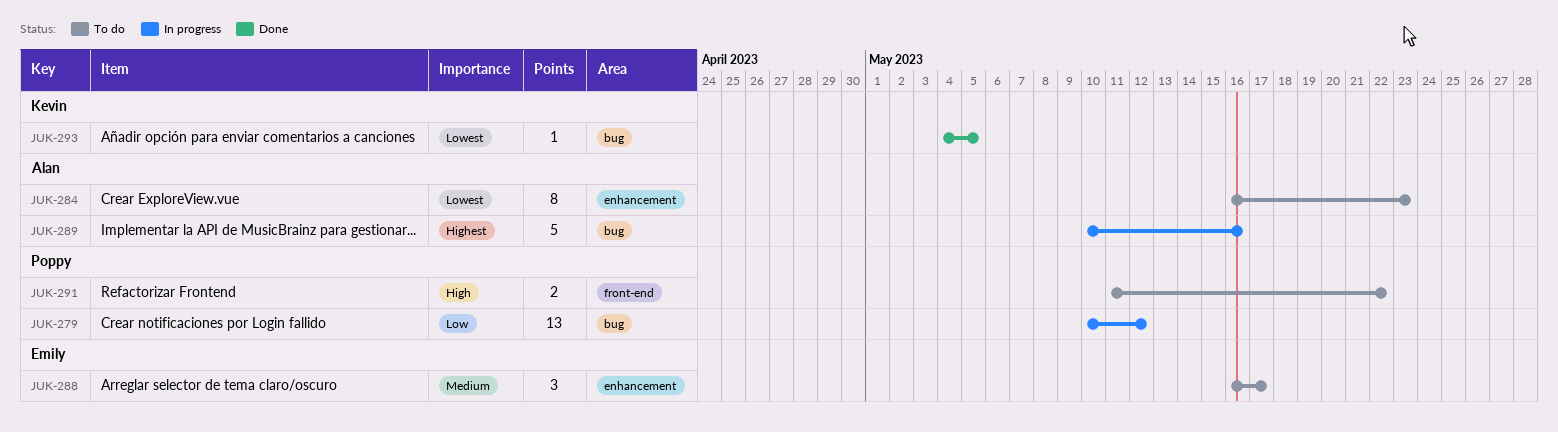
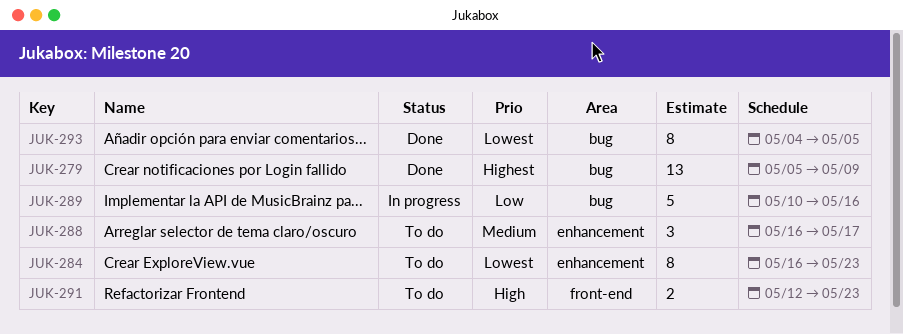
JUK-279, status: In progress -> Done
JUK-279, priority: Low -> Highest
JUK-279, start: May 10 -> May 5
JUK-279, due: May 12 -> May 9
JUK-289, priority: Highest -> Low
JUK-291, start: May 11 -> May 12
JUK-291, due: May 22 -> May 23
JUK-293, estimate: 1 -> 8

